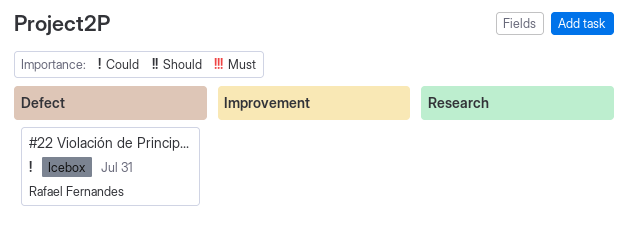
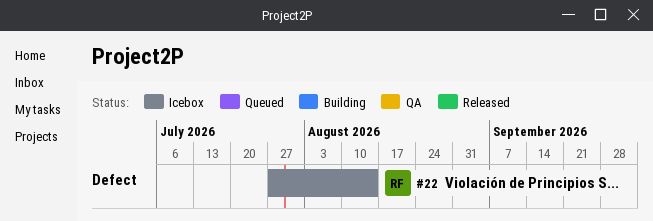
#22, due: Jul 31 -> Aug 14

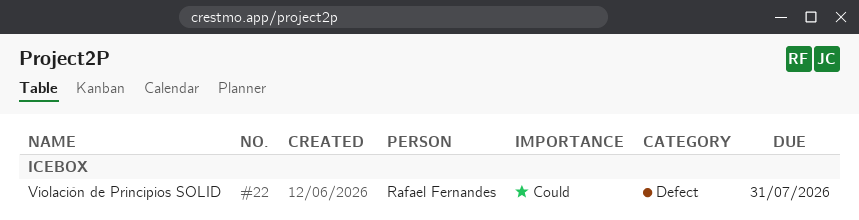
#22, due: Aug 14 -> Jul 31

